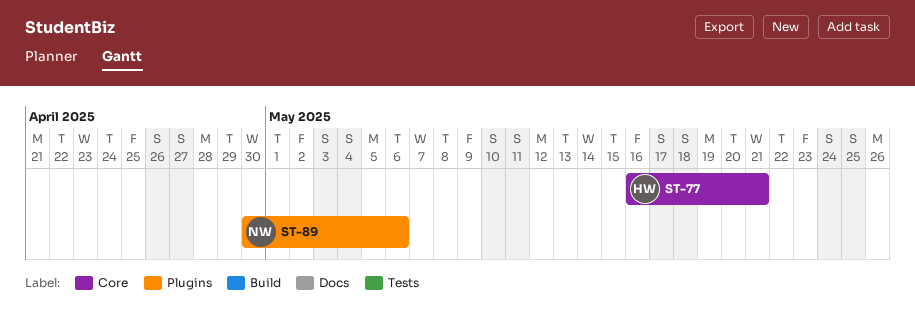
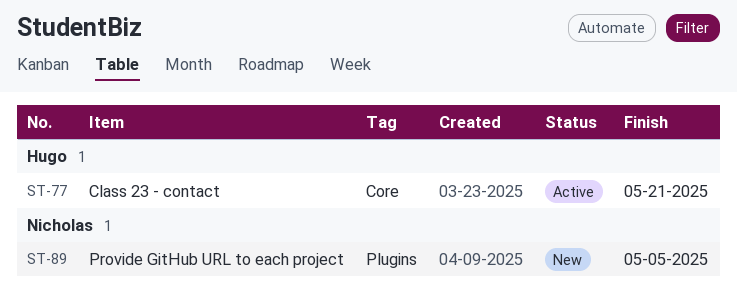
ST-89, due: May 6 -> May 5

